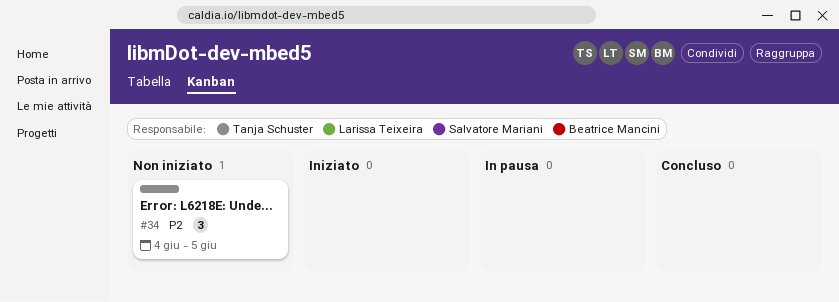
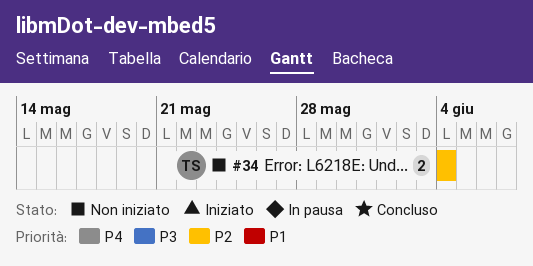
#34, estimate: 3 -> 2
#34, due: Jun 5 -> Jun 4

